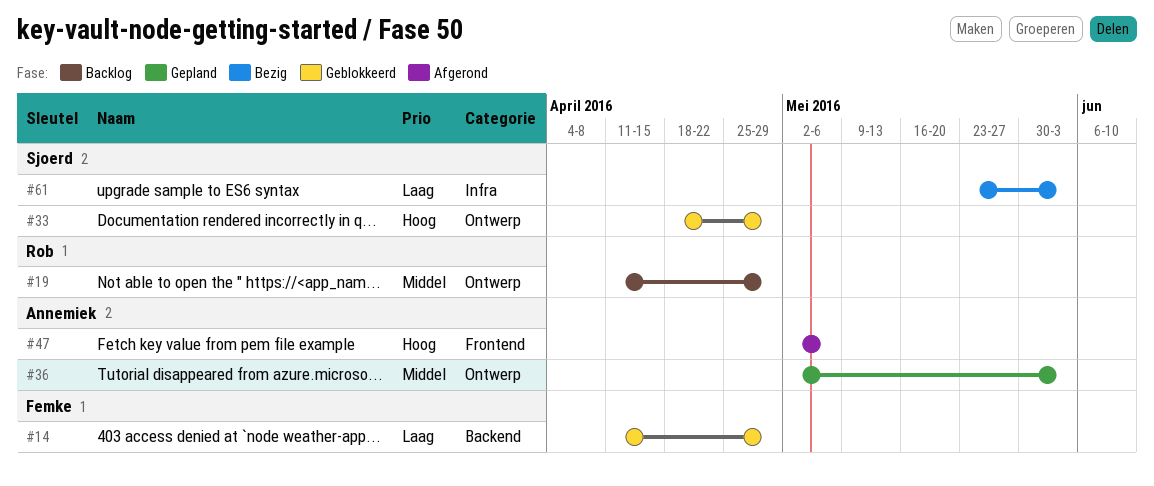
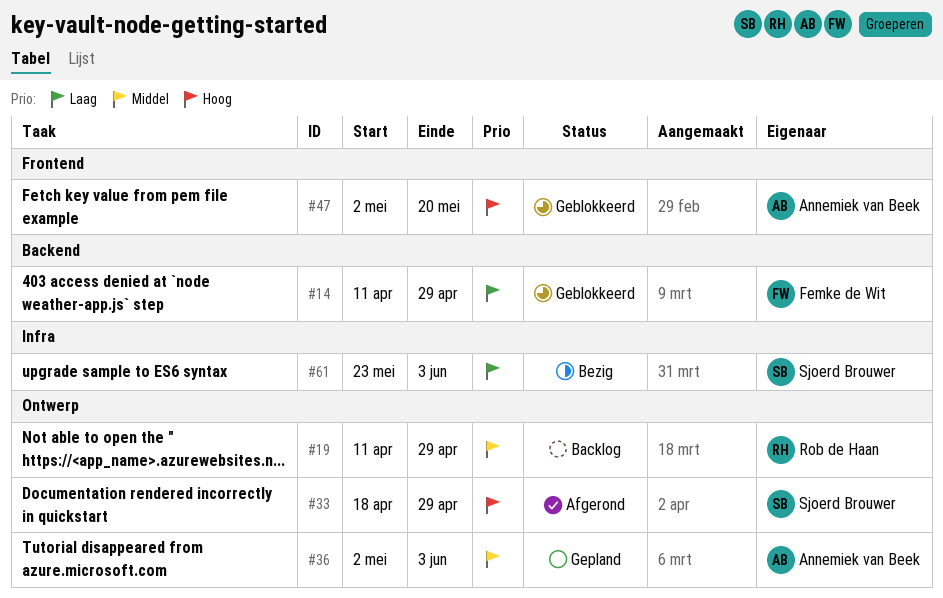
#33, status: Geblokkeerd -> Afgerond
#47, status: Afgerond -> Geblokkeerd
#47, due: May 6 -> May 20

